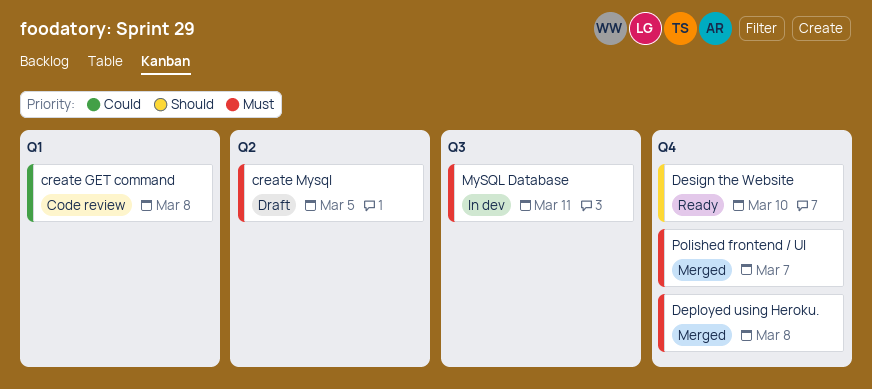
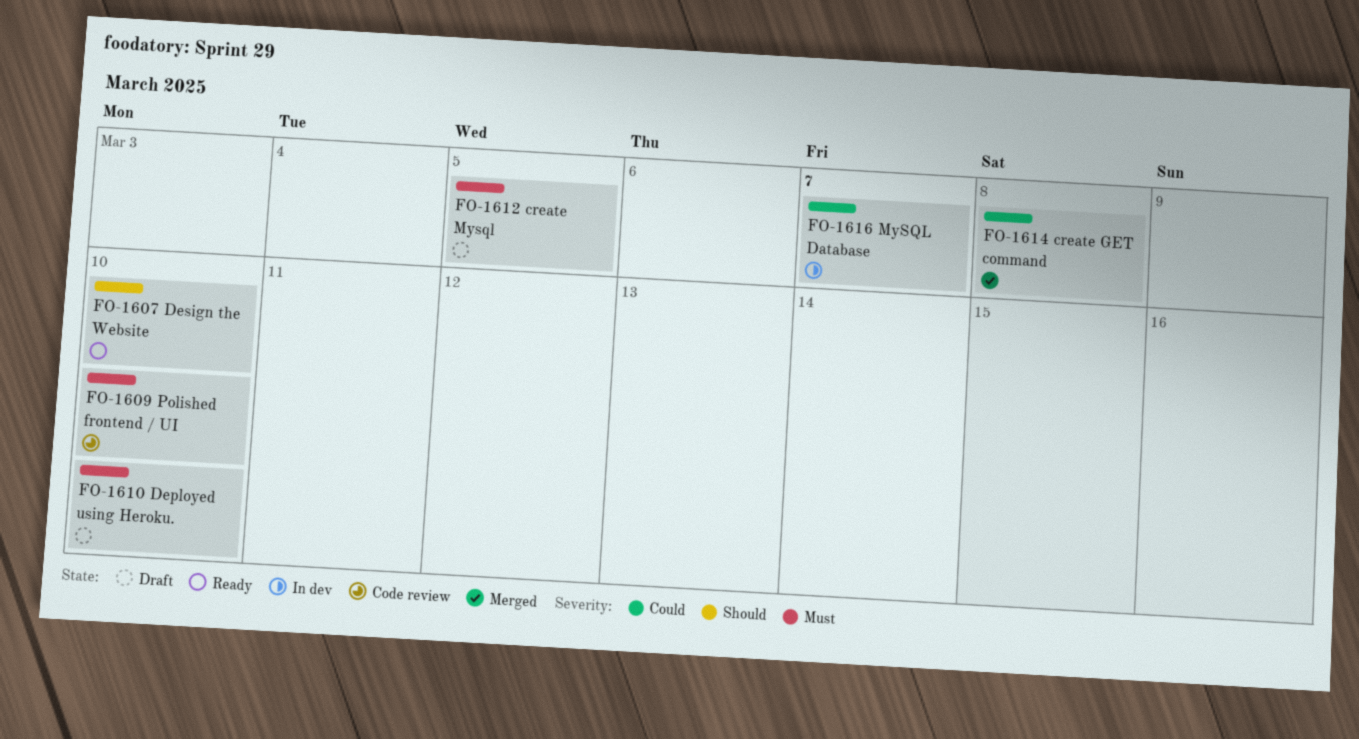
create GET command, status: Code review -> Merged
Deployed using Heroku., status: Merged -> Draft
Deployed using Heroku., due: Mar 8 -> Mar 10
MySQL Database, priority: Must -> Could
MySQL Database, due: Mar 11 -> Mar 7
Polished frontend / UI, status: Merged -> Code review
Polished frontend / UI, due: Mar 7 -> Mar 10

